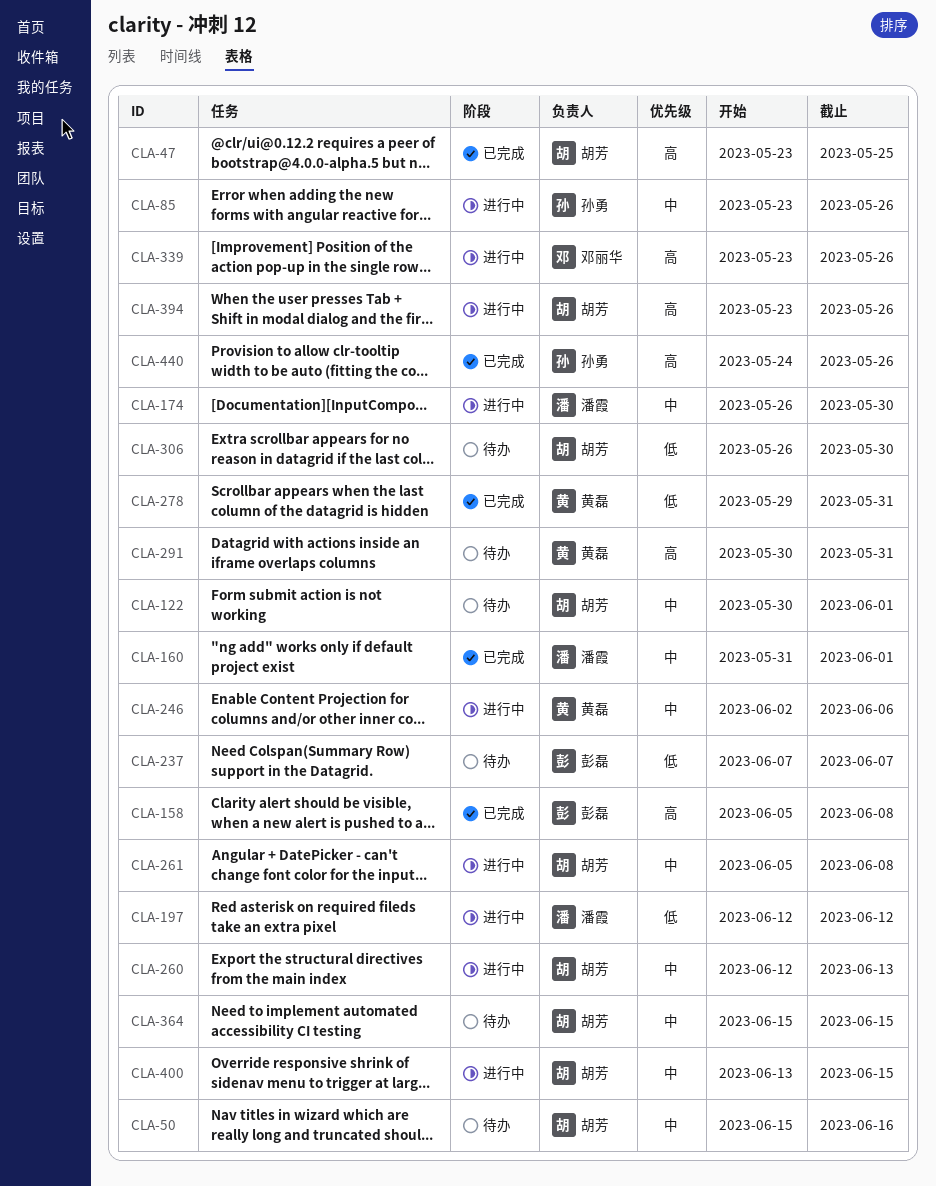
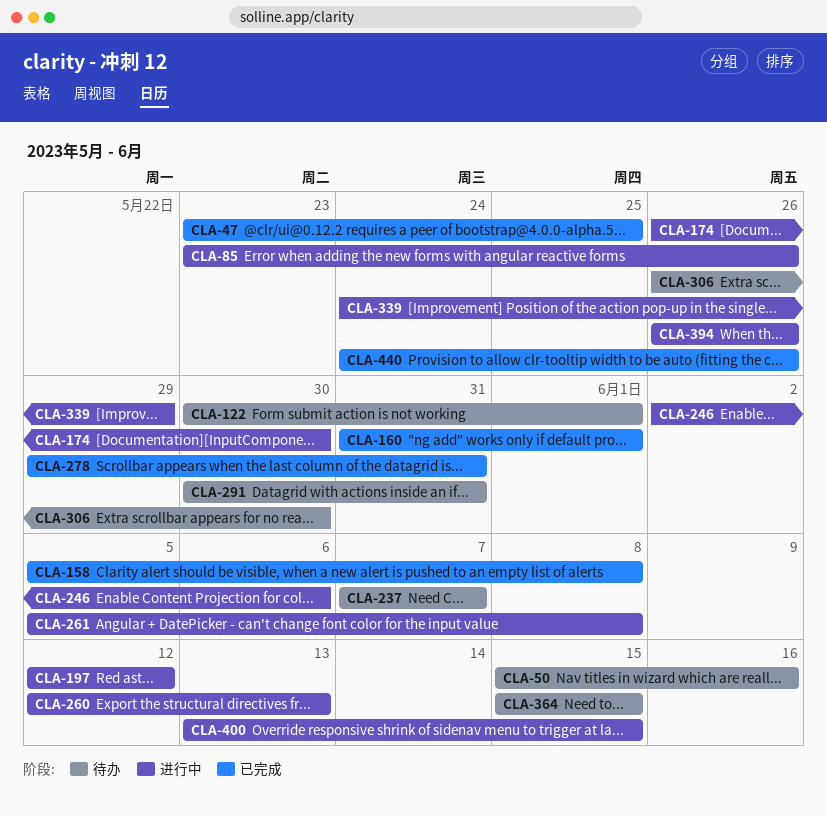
CLA-339, start: May 23 -> May 24
CLA-339, due: May 26 -> May 29
CLA-394, start: May 23 -> May 26

